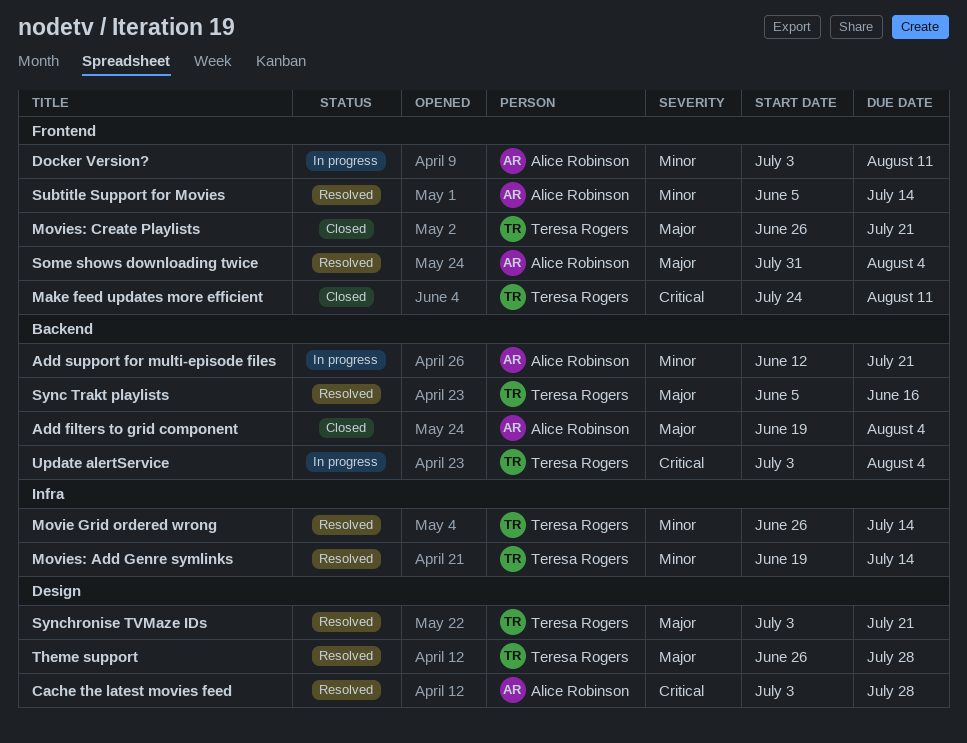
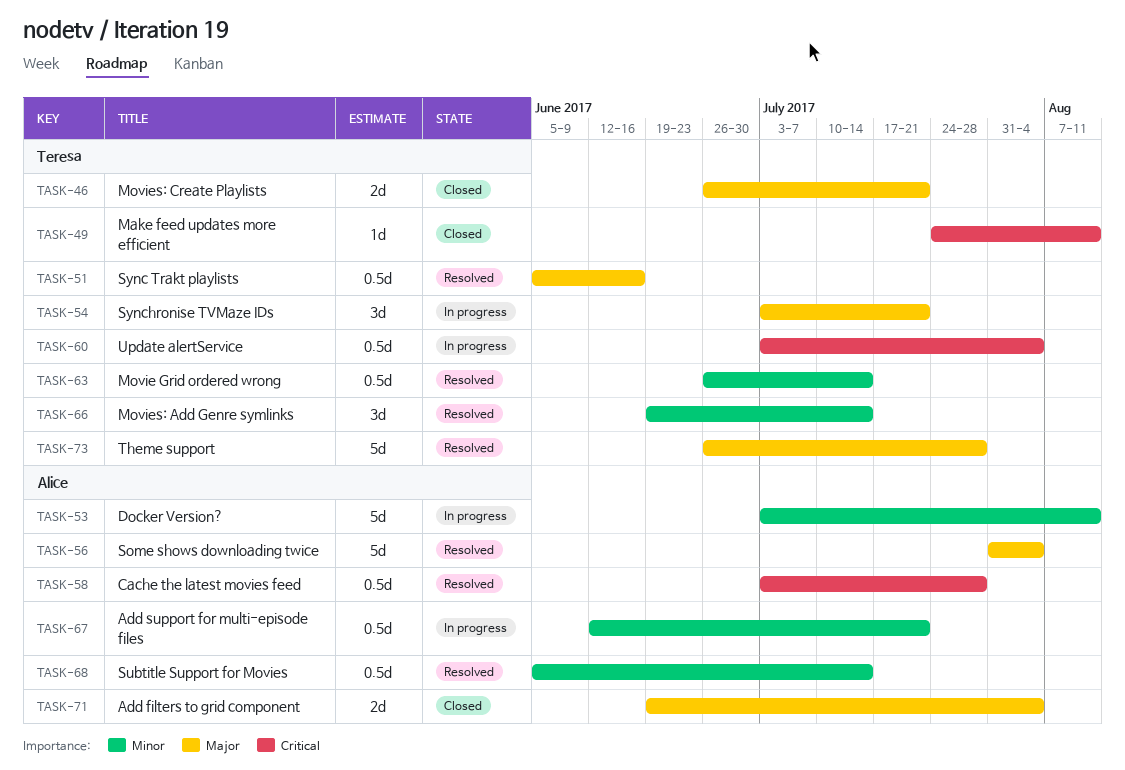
Synchronise TVMaze IDs, status: Resolved -> In progress

